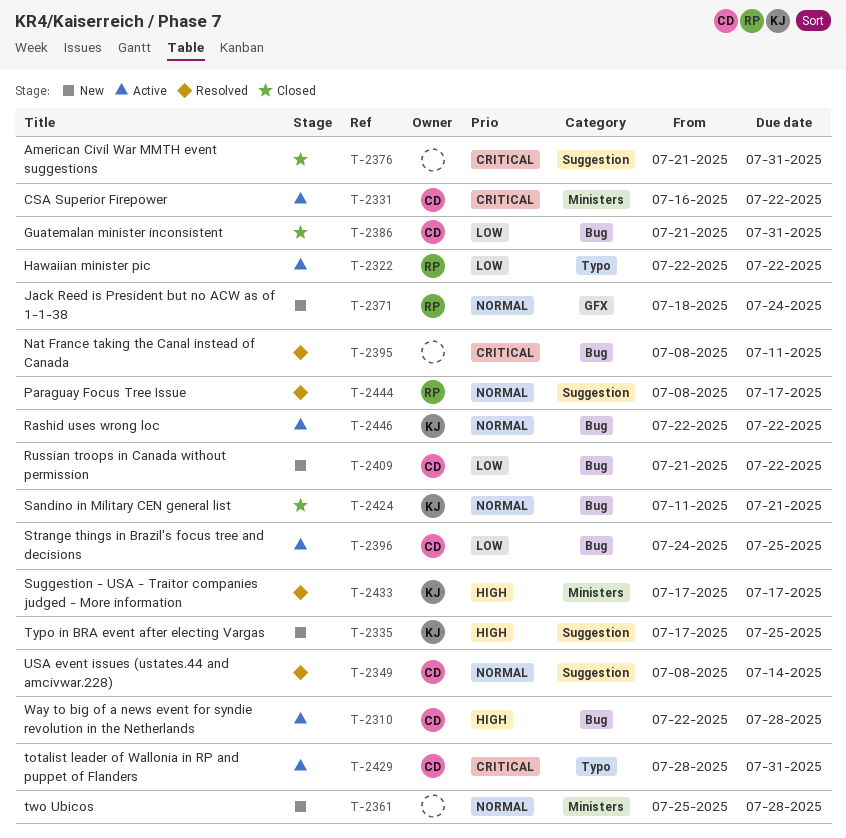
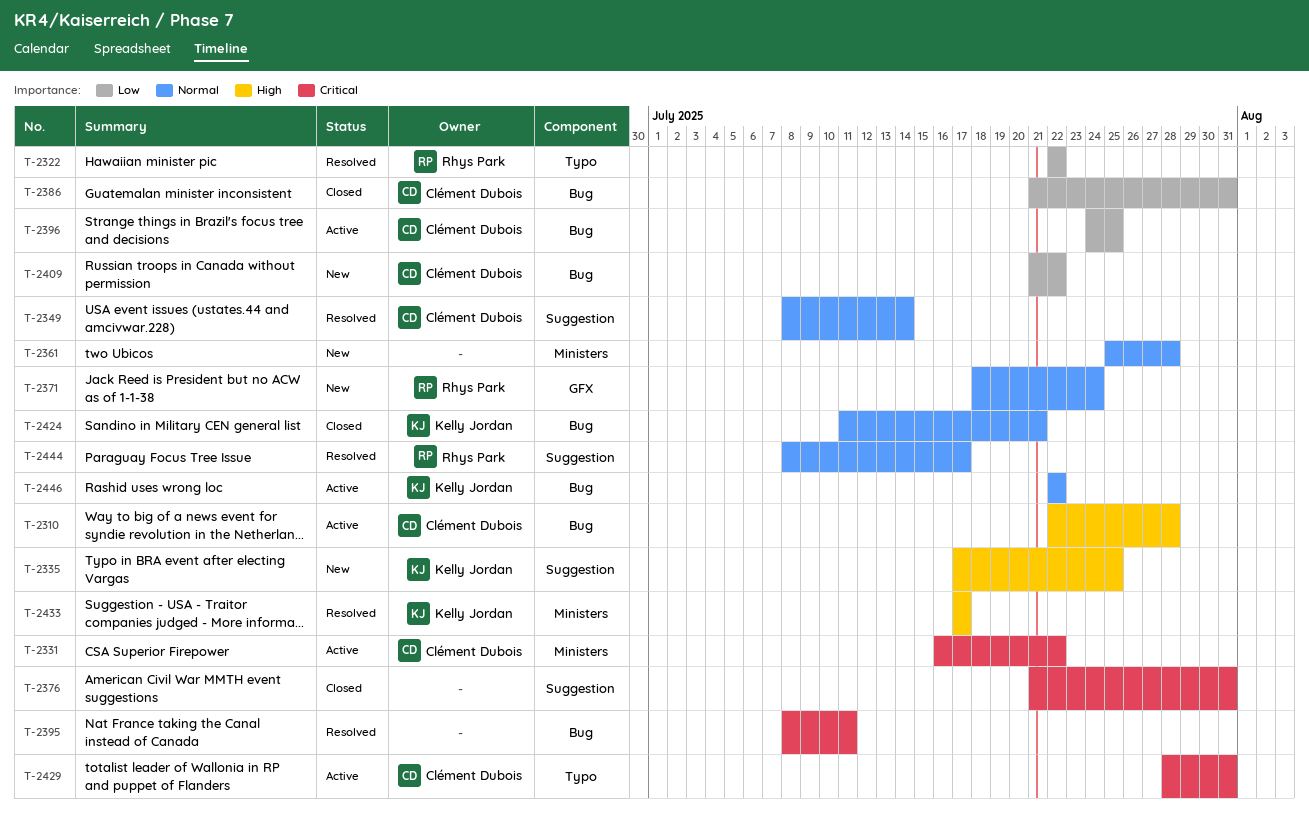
T-2322, status: Active -> Resolved

